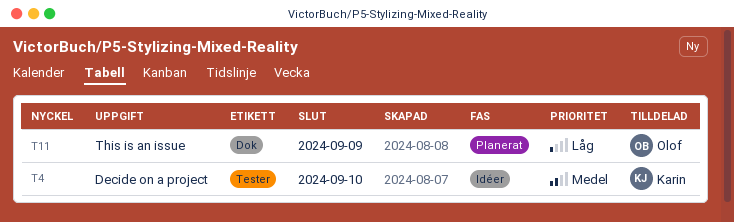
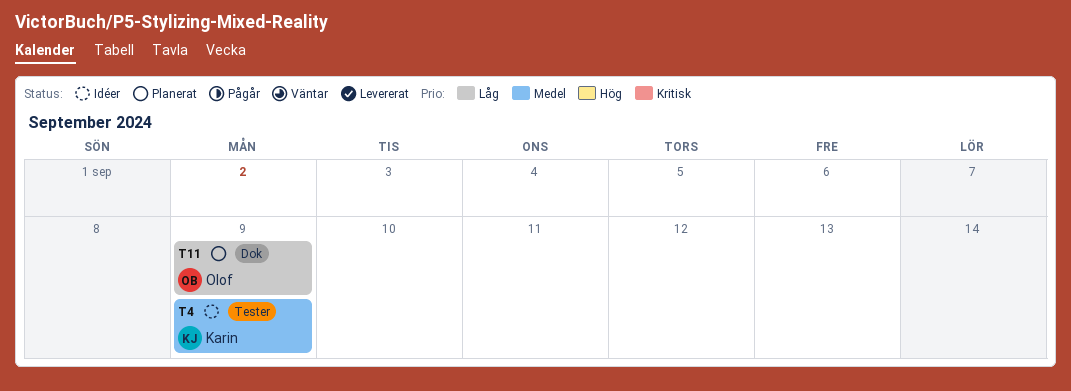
T4, due: Sep 10 -> Sep 9

